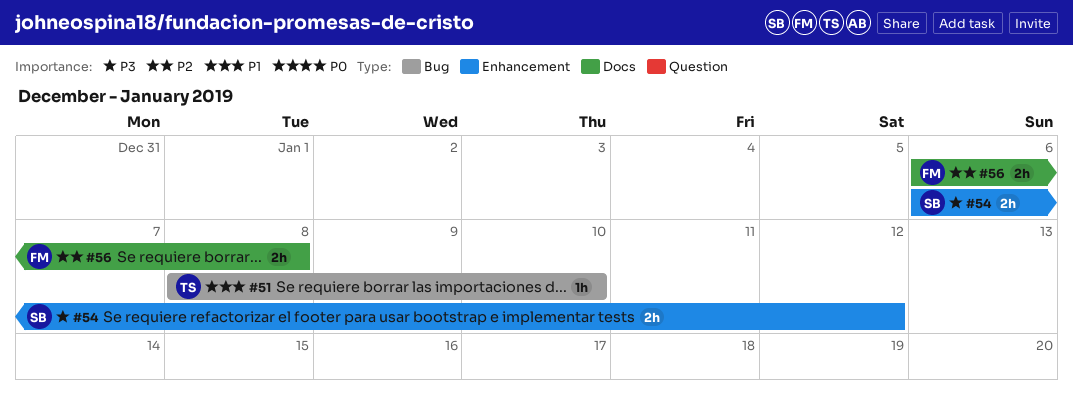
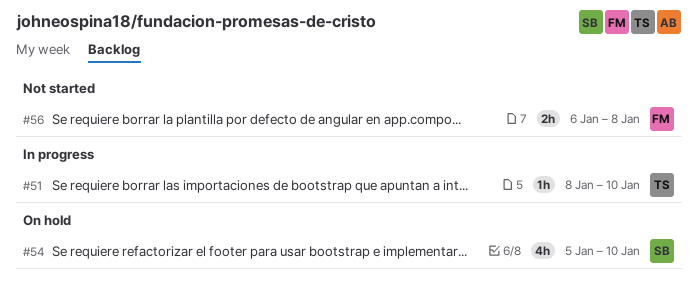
#54, estimate: 2h -> 4h
#54, start: Jan 6 -> Jan 5
#54, due: Jan 12 -> Jan 10

